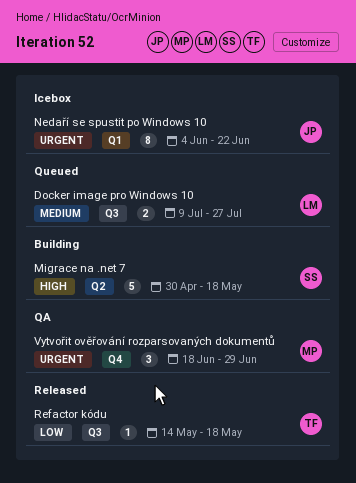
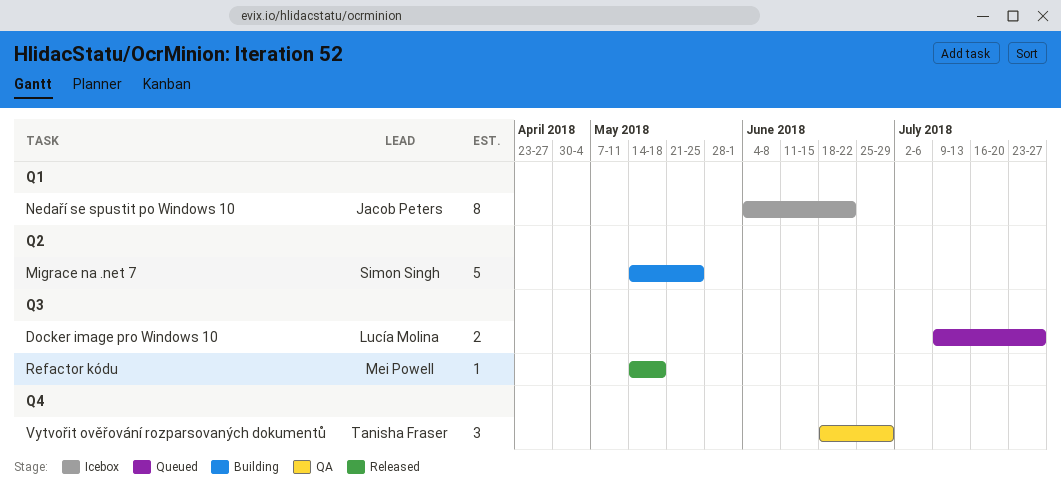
Migrace na .net 7, start: Apr 30 -> May 14
Migrace na .net 7, due: May 18 -> May 25
Refactor kódu, owner: Tanisha Fraser -> Mei Powell
Vytvořit ověřování rozparsovaných dokumentů, owner: Mei Powell -> Tanisha Fraser

